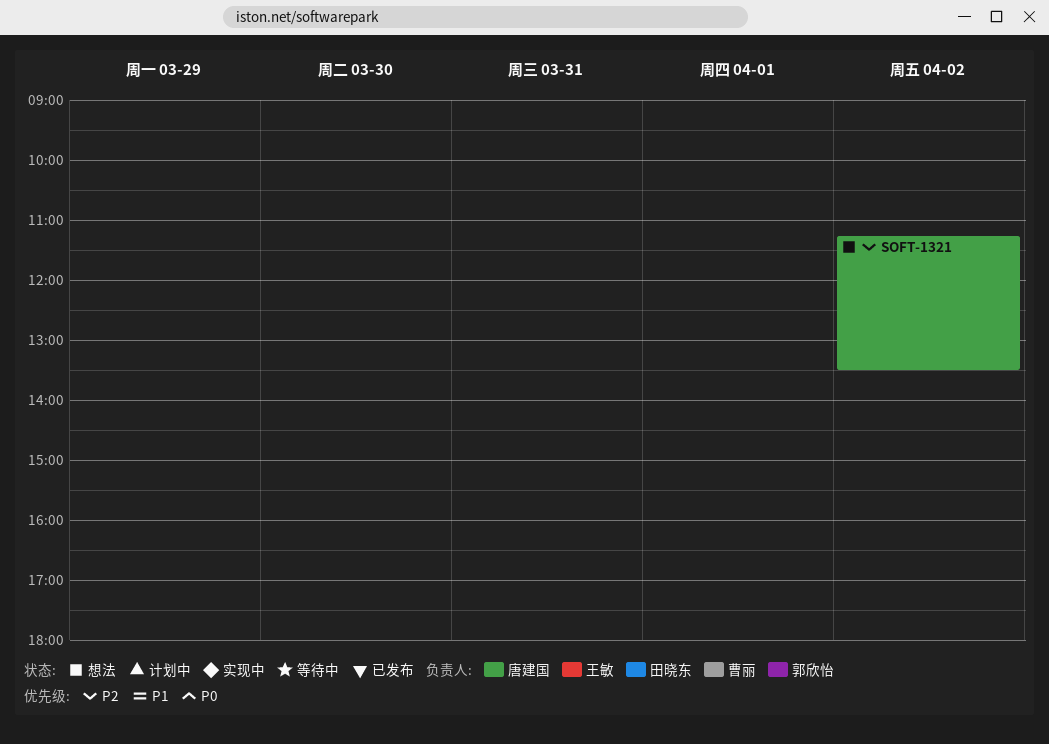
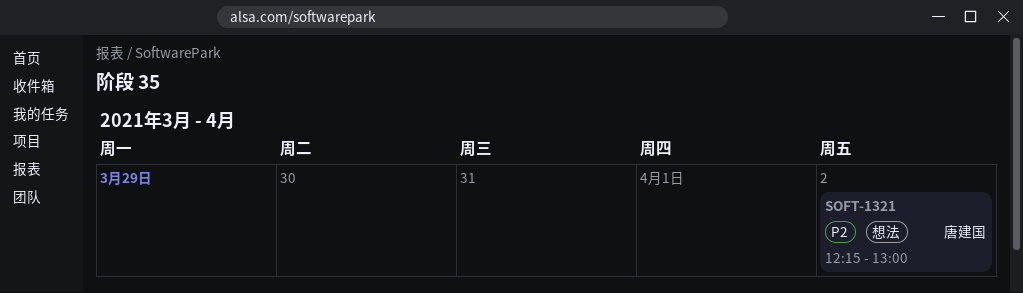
SOFT-1321, begins: 11:15 -> 12:15
SOFT-1321, ends: 13:30 -> 13:00

